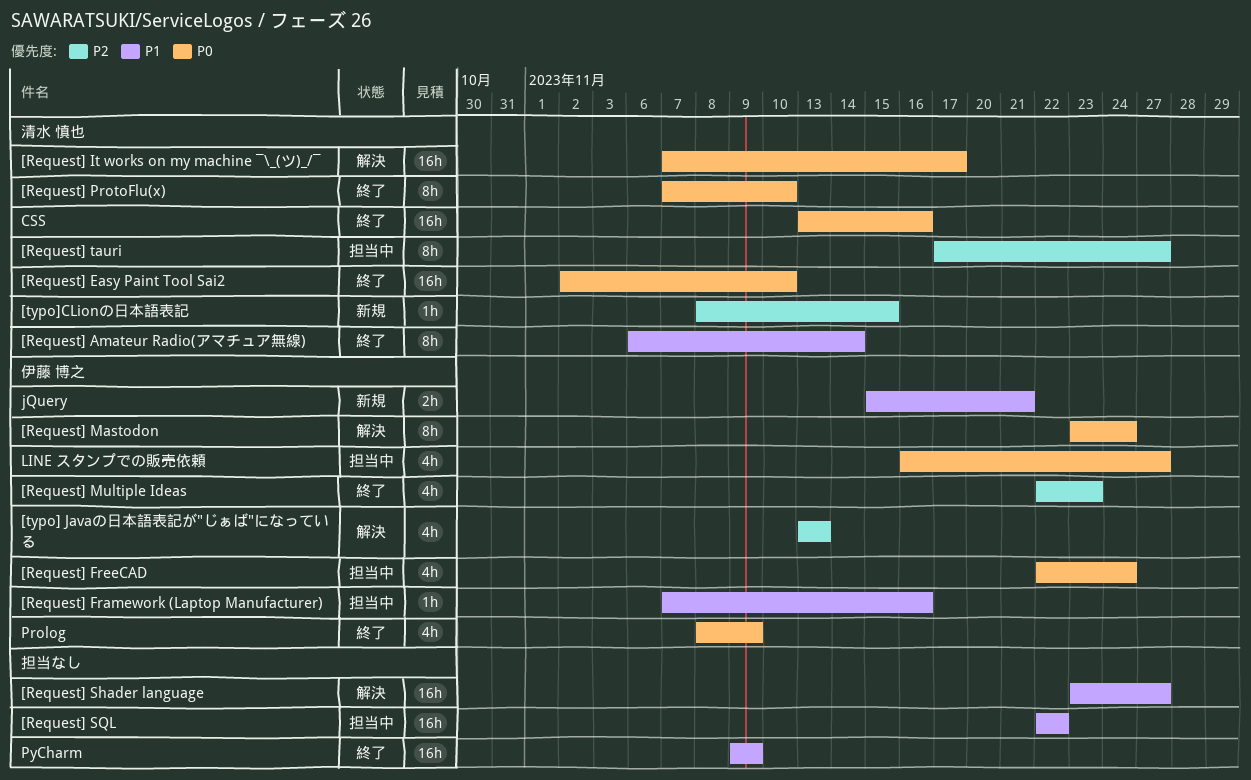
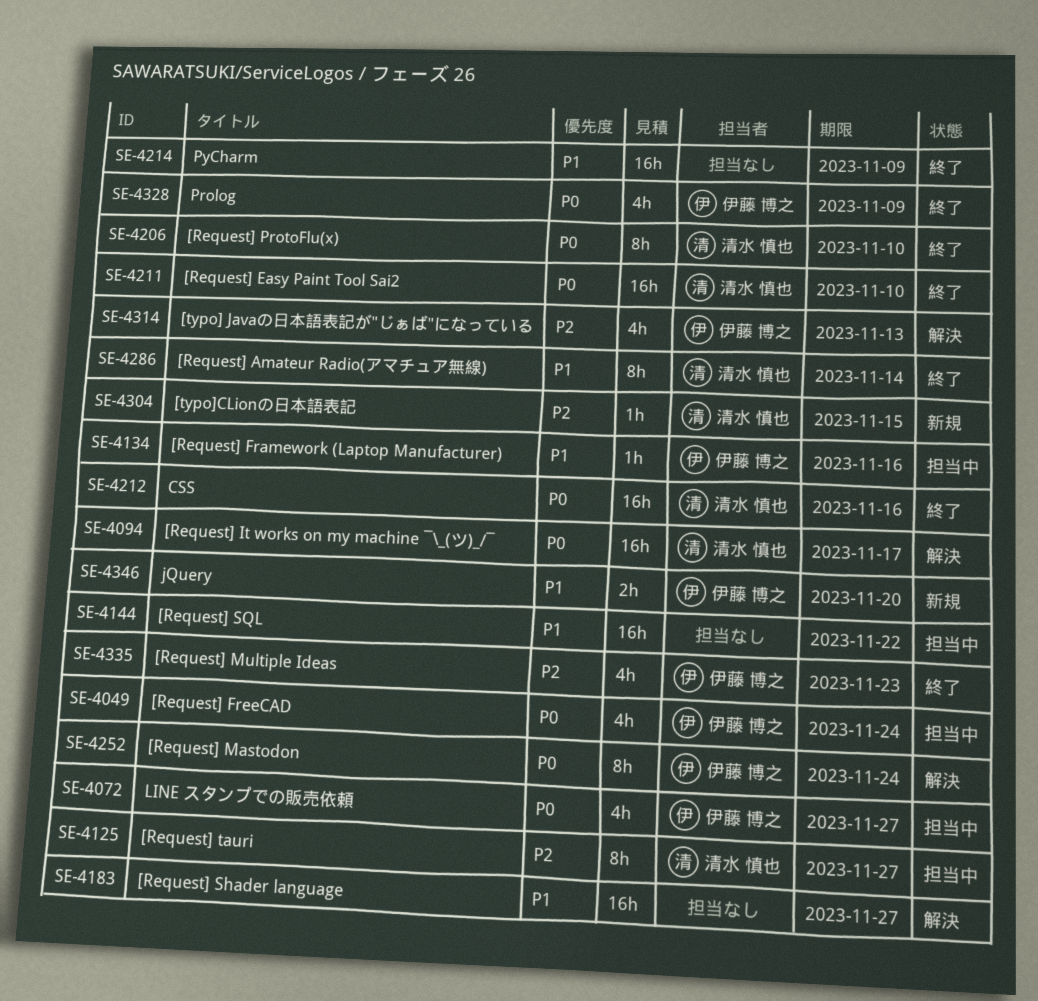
jQuery, due: Nov 21 -> Nov 20

